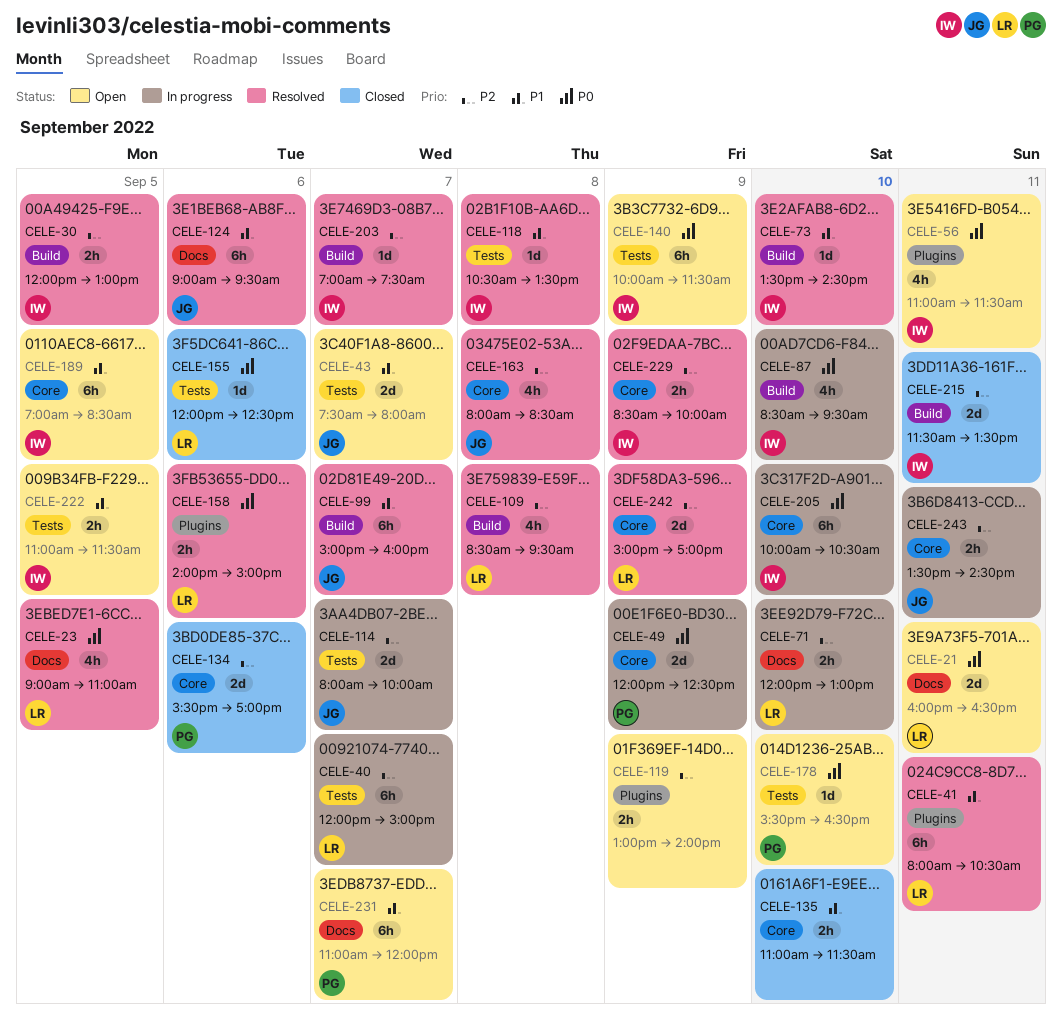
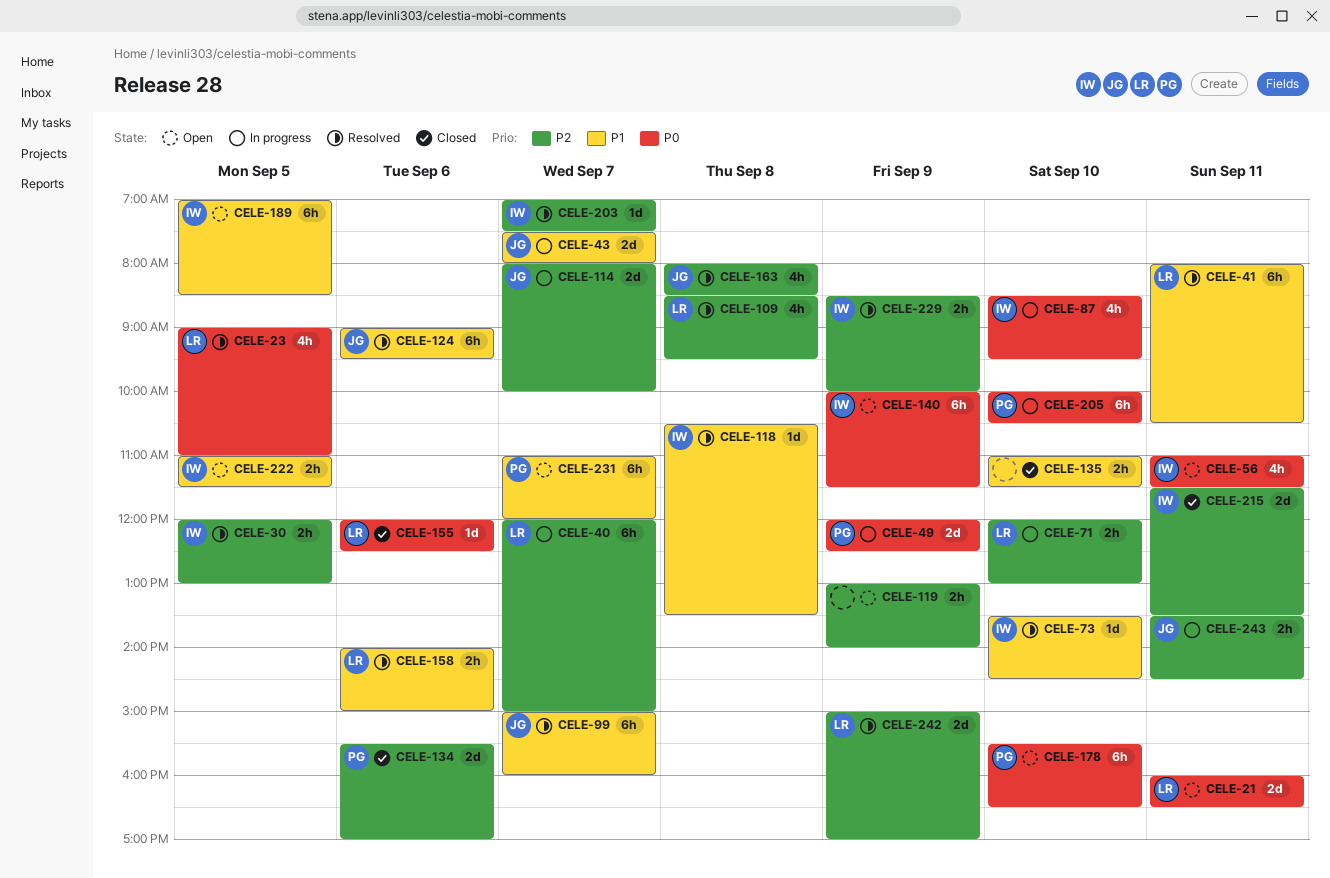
CELE-43, status: Open -> In progress
CELE-158, priority: P0 -> P1
CELE-178, estimate: 1d -> 6h
CELE-205, owner: IW -> PG

